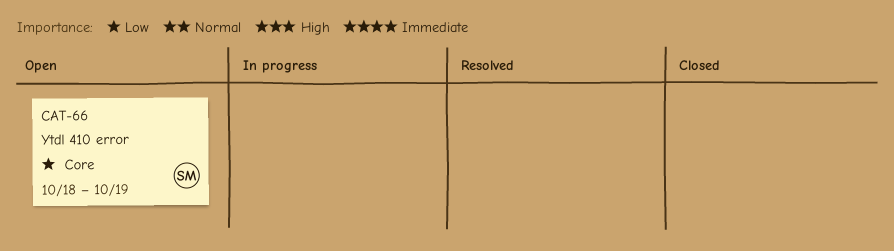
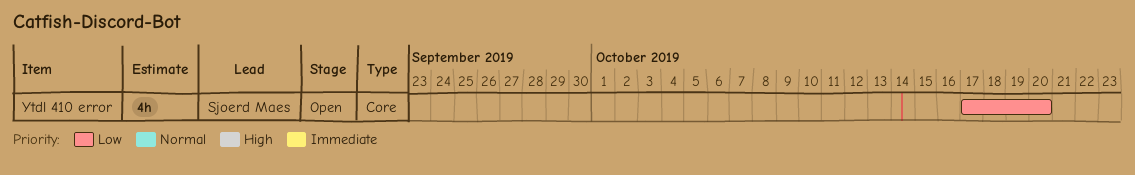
Ytdl 410 error, start: Oct 18 -> Oct 17
Ytdl 410 error, due: Oct 19 -> Oct 20

